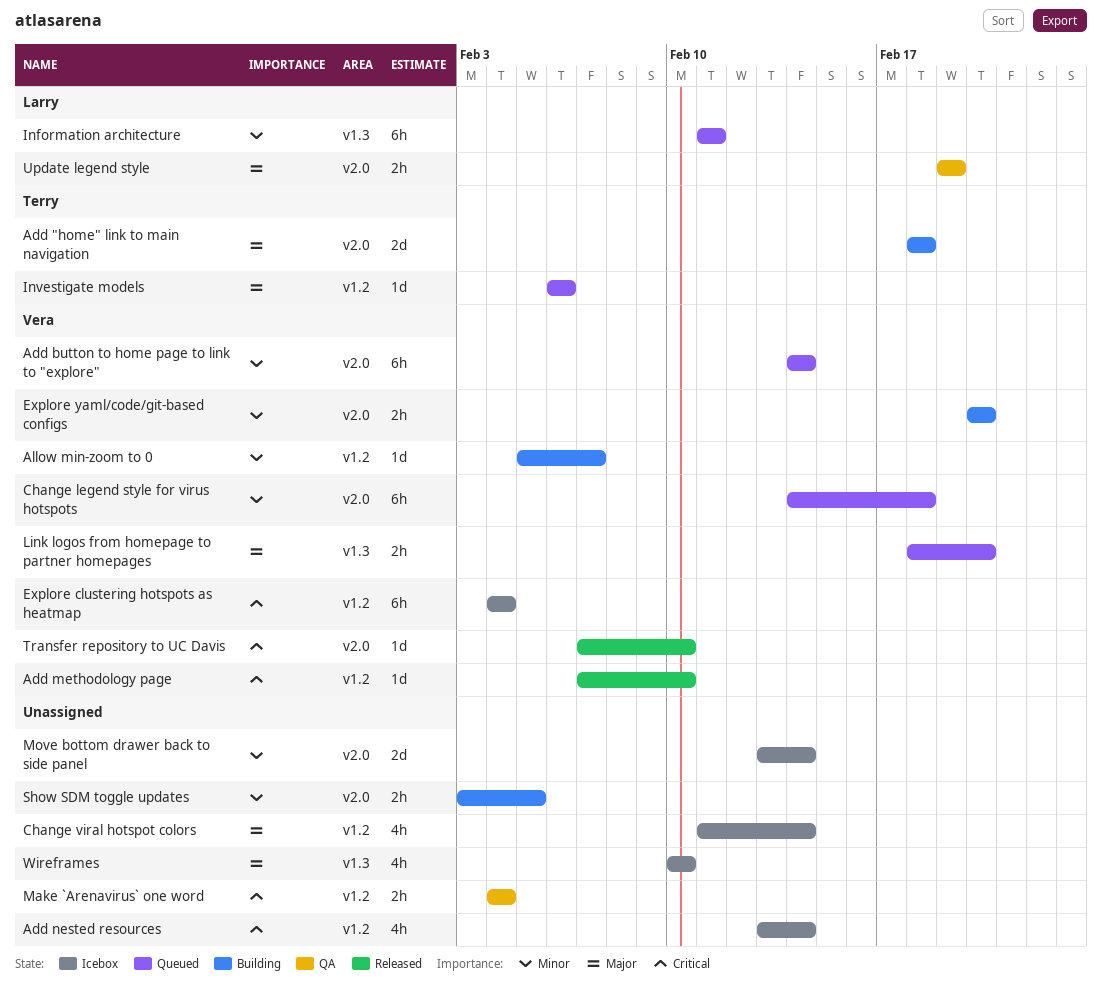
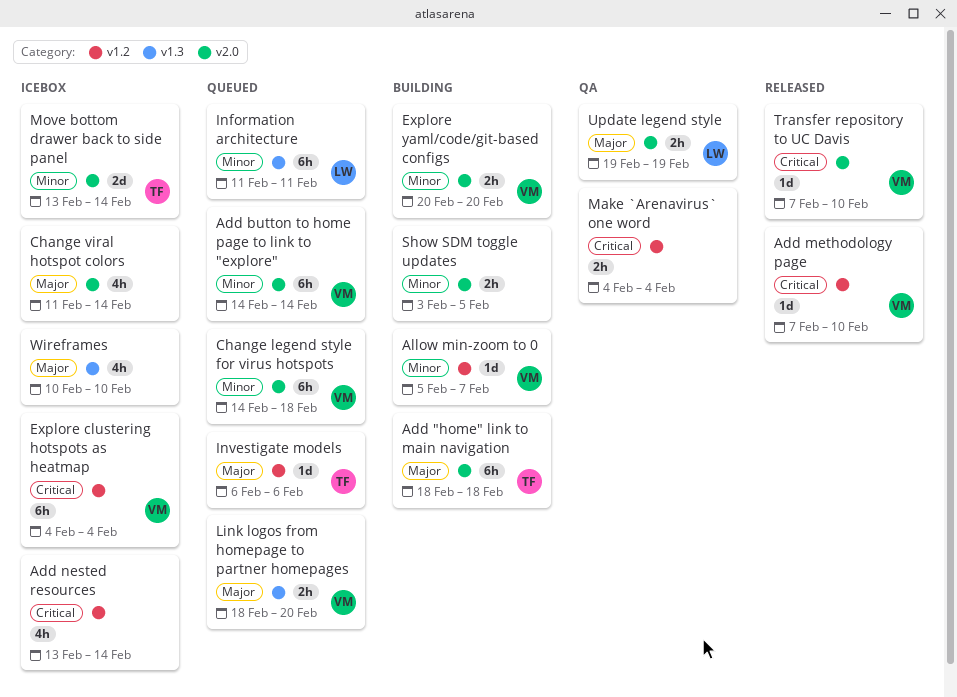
Add "home" link to main navigation, estimate: 2d -> 6h
Change viral hotspot colors, label: v1.2 -> v2.0
Move bottom drawer back to side panel, owner: none -> Terry

